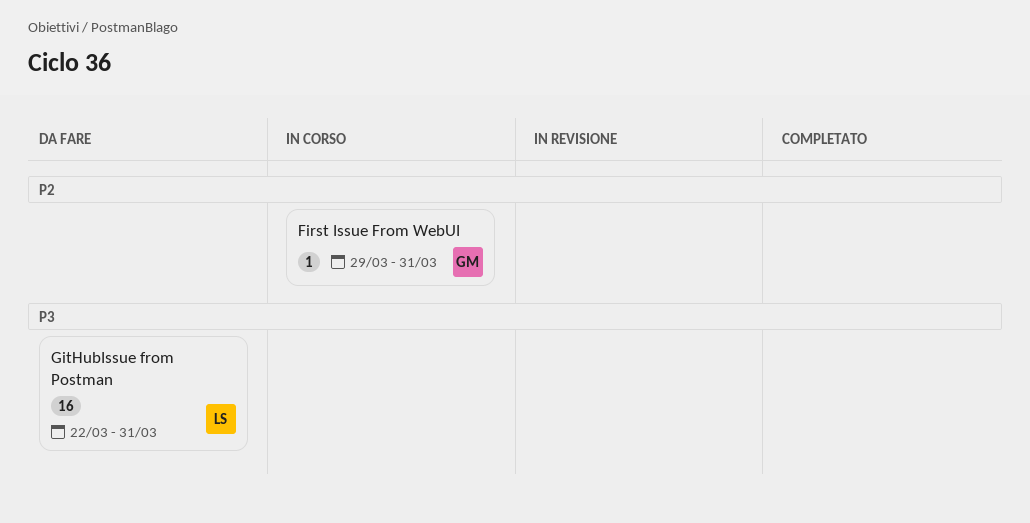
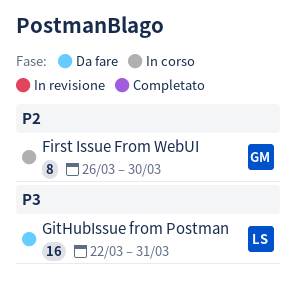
First Issue From WebUI, estimate: 1 -> 8
First Issue From WebUI, start: Mar 29 -> Mar 26
First Issue From WebUI, due: Mar 31 -> Mar 30

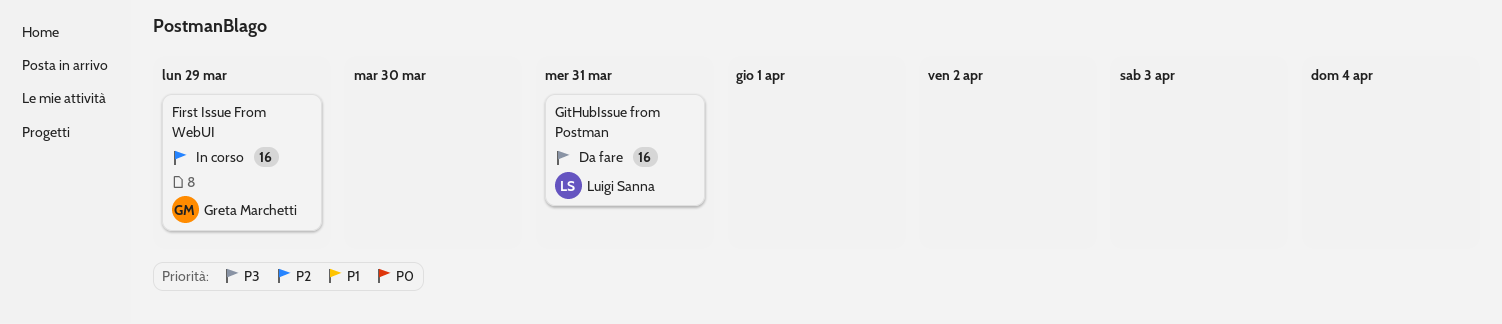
First Issue From WebUI, estimate: 8 -> 16
First Issue From WebUI, due: Mar 30 -> Mar 29

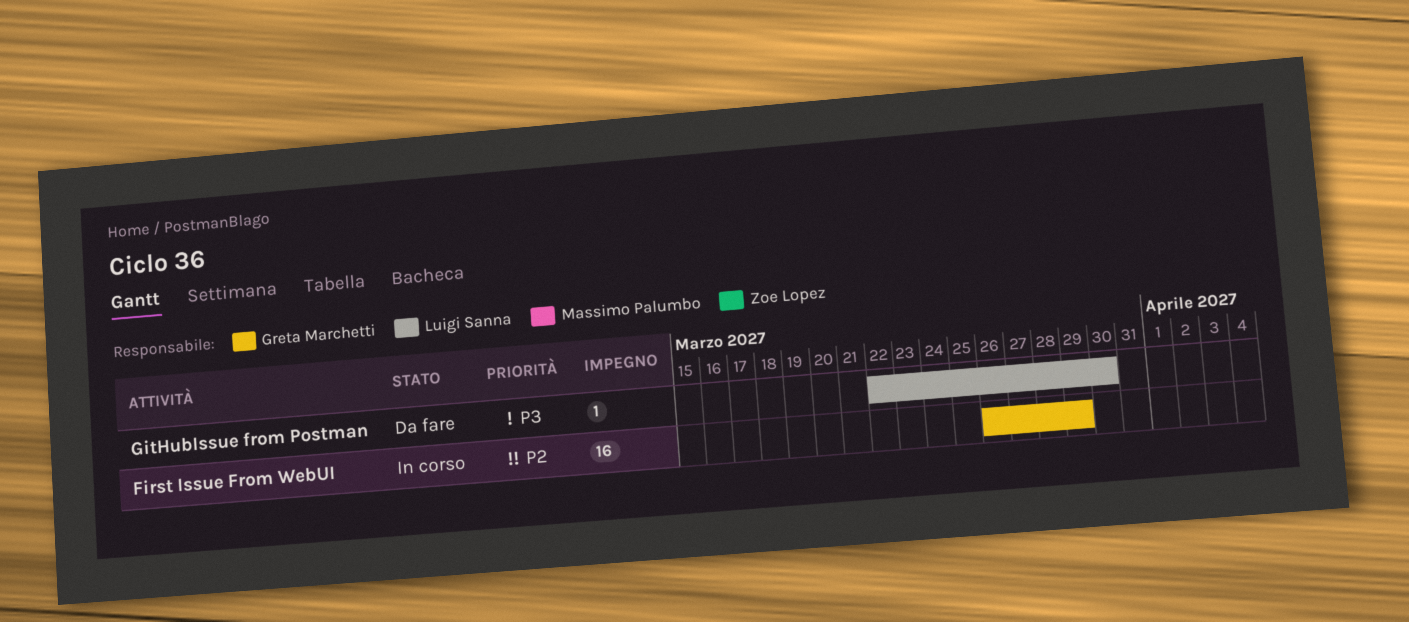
GitHubIssue from Postman, estimate: 16 -> 1
GitHubIssue from Postman, due: Mar 31 -> Mar 30

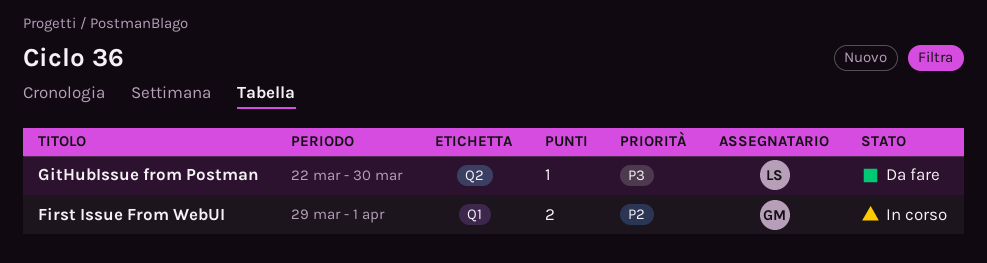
First Issue From WebUI, estimate: 16 -> 2
First Issue From WebUI, start: Mar 26 -> Mar 29
First Issue From WebUI, due: Mar 29 -> Apr 1

